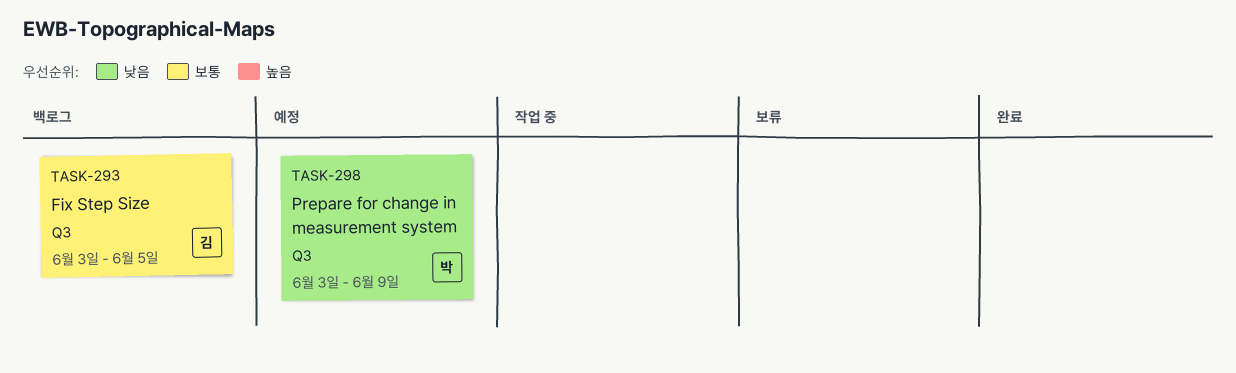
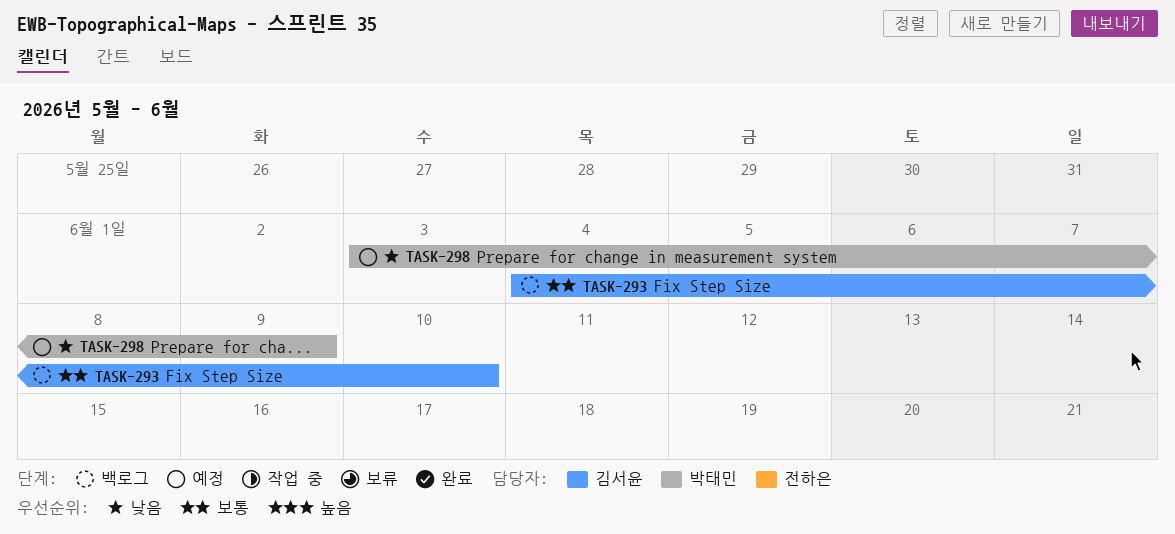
TASK-293, start: Jun 3 -> Jun 4
TASK-293, due: Jun 5 -> Jun 10

